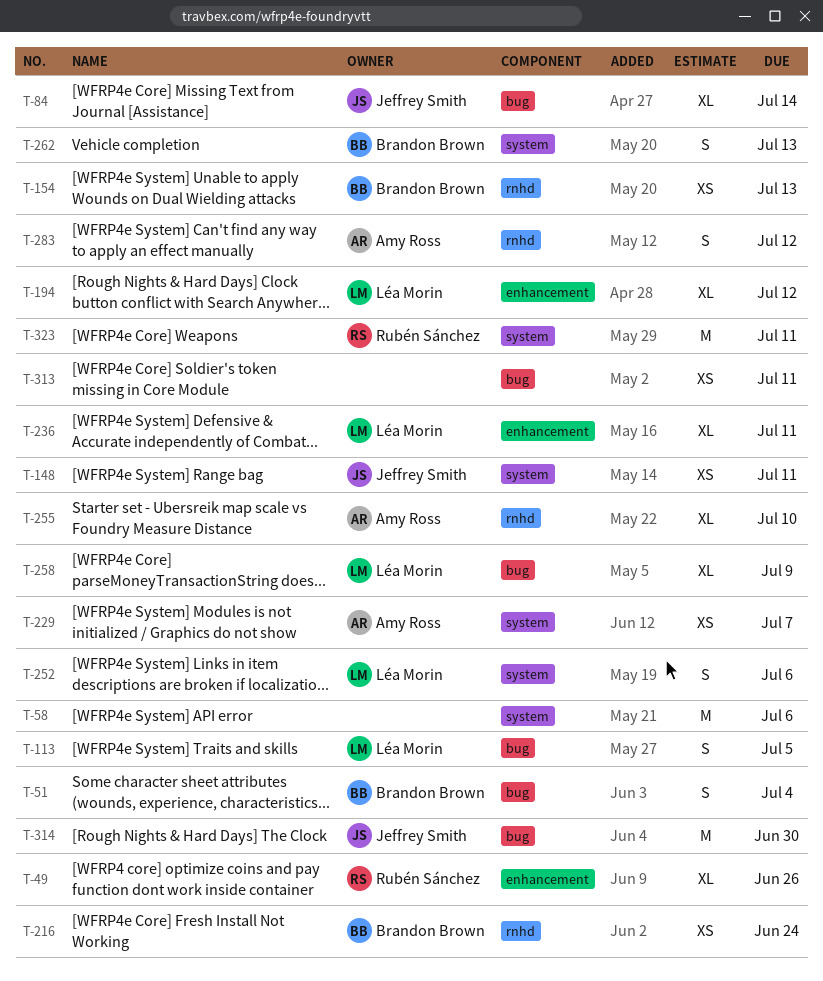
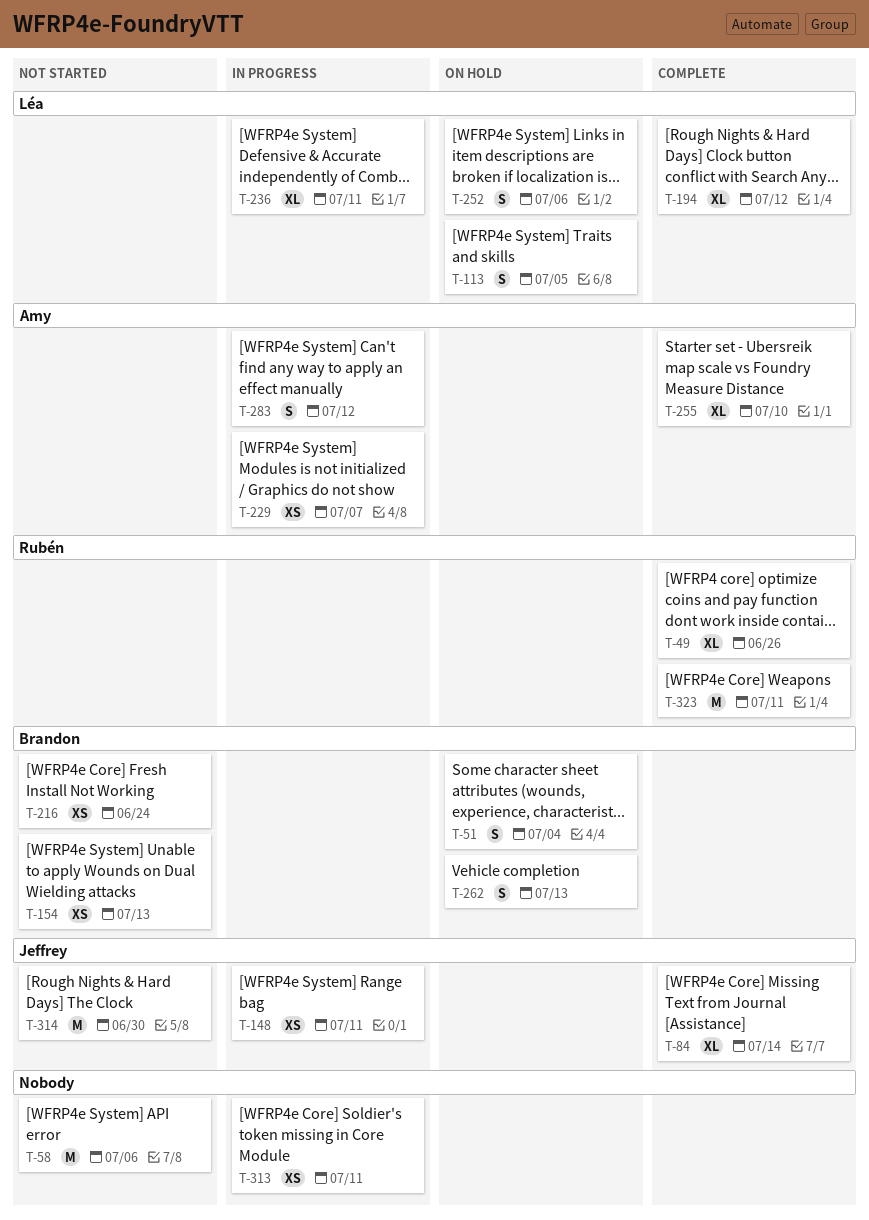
T-258: present -> none

